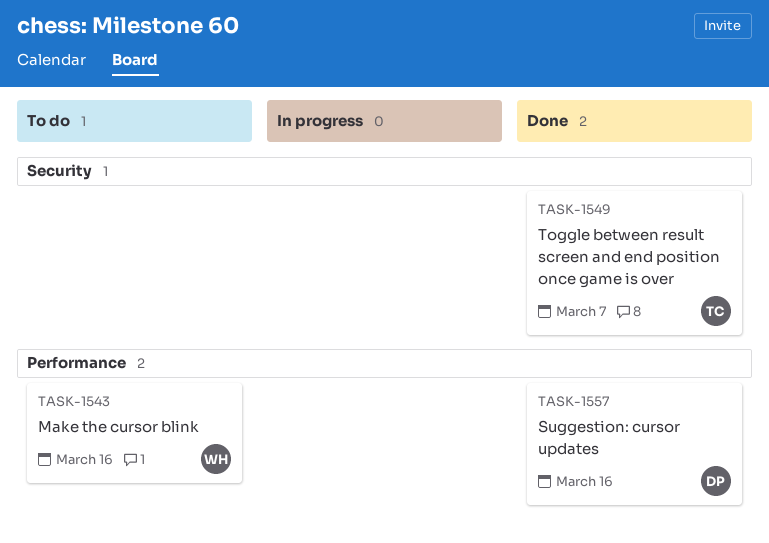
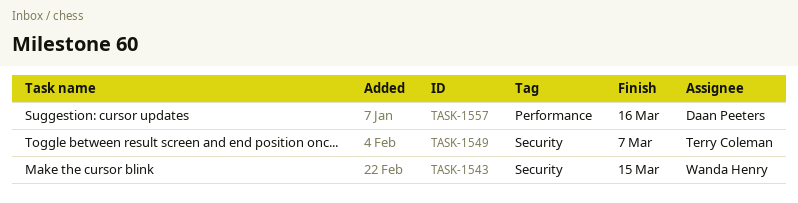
TASK-1543, label: Performance -> Security
TASK-1543, due: Mar 16 -> Mar 15

